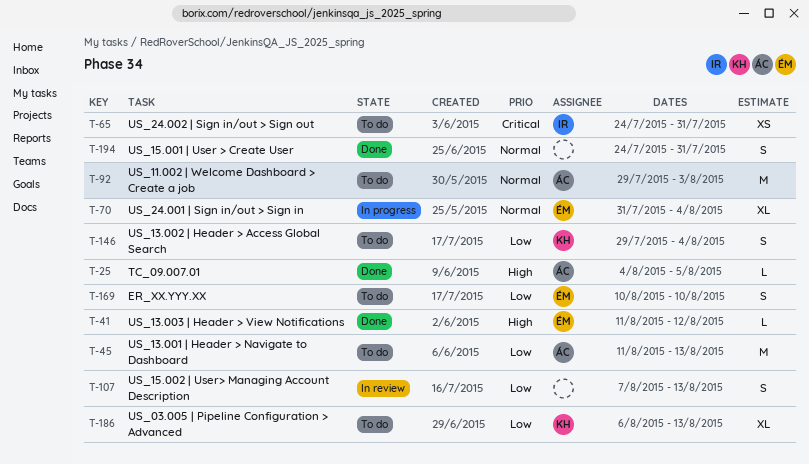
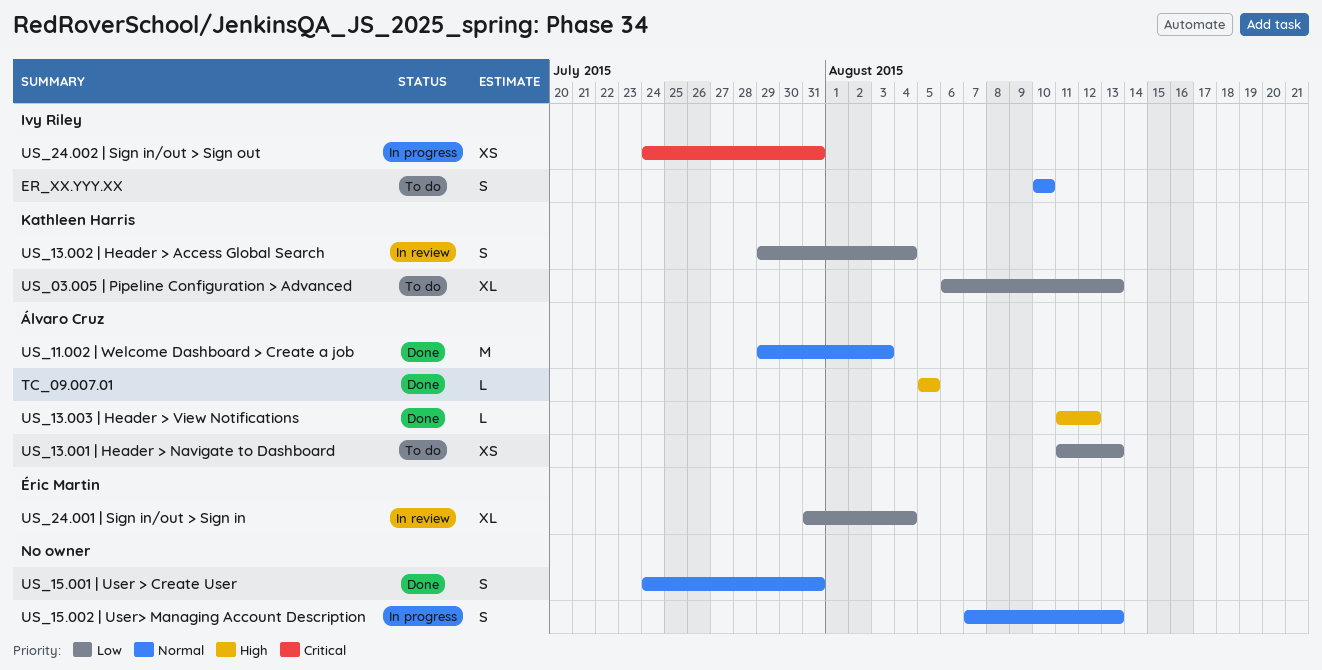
ER_XX.YYY.XX, owner: Éric Martin -> Ivy Riley
ER_XX.YYY.XX, priority: Low -> Normal
TC_09.007.01, start: Aug 4 -> Aug 5
US_11.002 | Welcome Dashboard > Create a job, status: To do -> Done
US_13.001 | Header > Navigate to Dashboard, estimate: M -> XS
US_13.002 | Header > Access Global Search, status: To do -> In review
US_13.003 | Header > View Notifications, owner: Éric Martin -> Álvaro Cruz
US_15.002 | User> Managing Account Description, status: In review -> In progress
US_15.002 | User> Managing Account Description, priority: Low -> Normal
US_24.001 | Sign in/out > Sign in, status: In progress -> In review
US_24.001 | Sign in/out > Sign in, priority: Normal -> Low
US_24.002 | Sign in/out > Sign out, status: To do -> In progress

